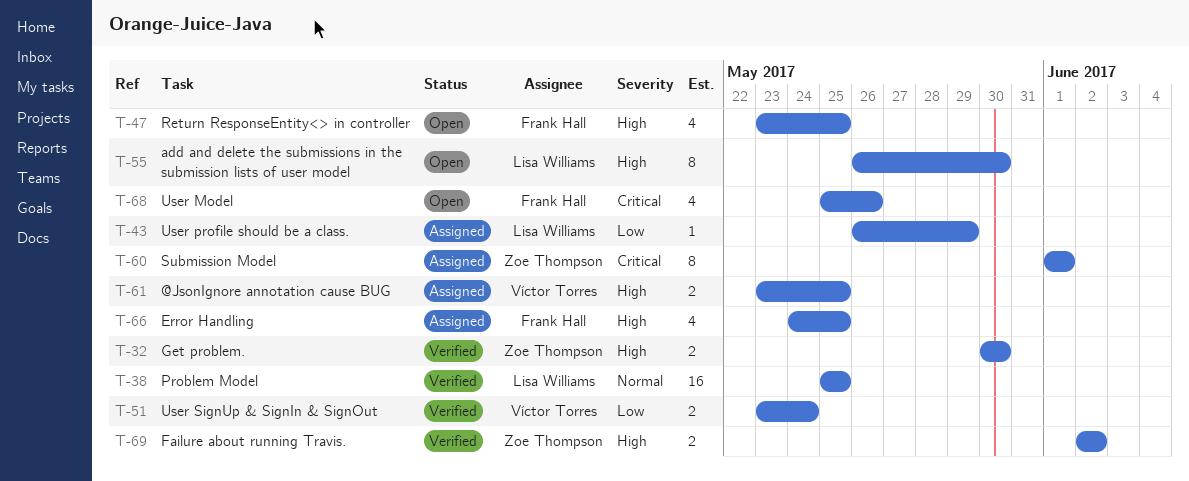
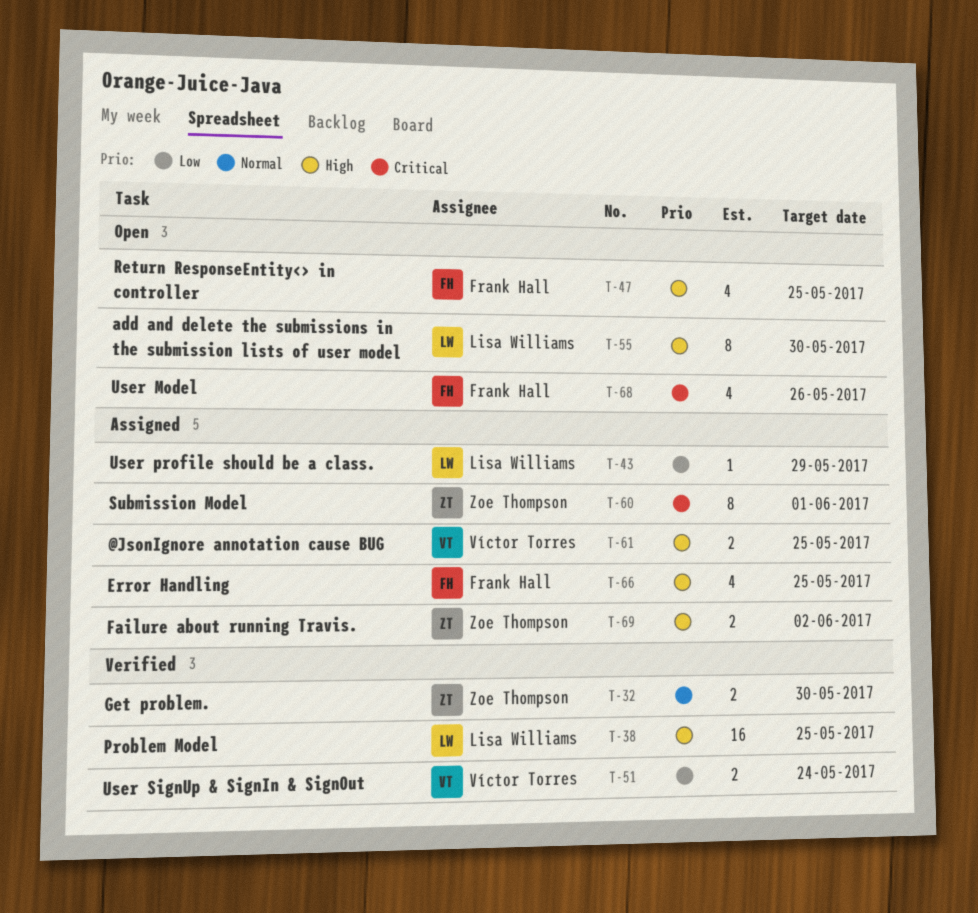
T-32, priority: High -> Normal
T-38, priority: Normal -> High
T-69, status: Verified -> Assigned

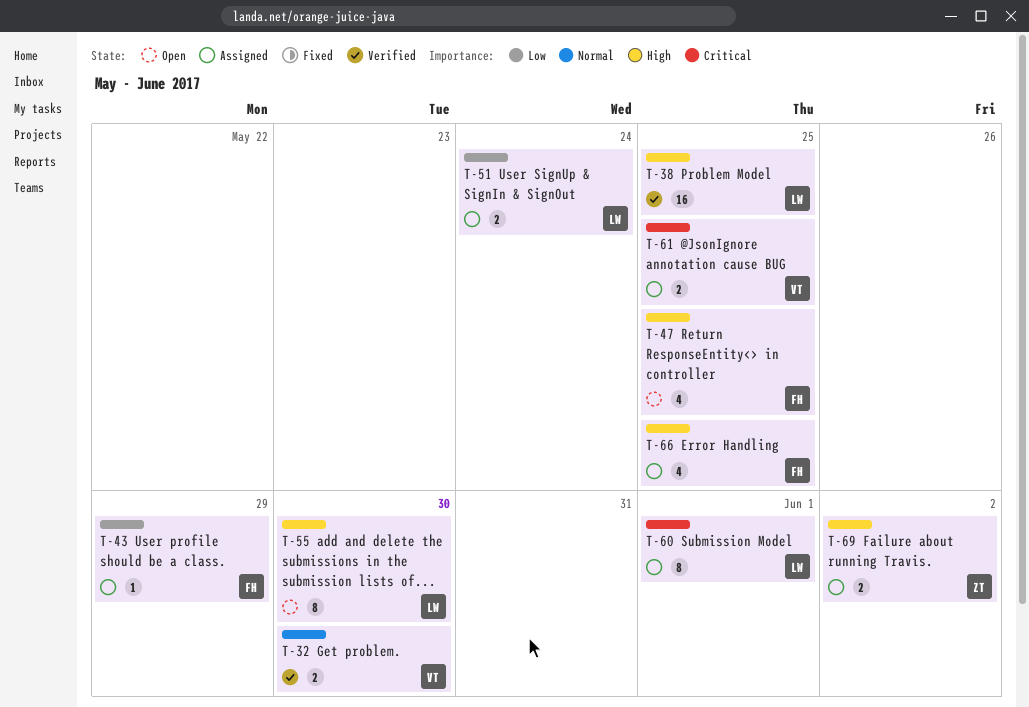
T-32, owner: Zoe Thompson -> Víctor Torres
T-43, owner: Lisa Williams -> Frank Hall
T-51, status: Verified -> Assigned
T-51, owner: Víctor Torres -> Lisa Williams
T-60, owner: Zoe Thompson -> Lisa Williams
T-61, priority: High -> Critical
T-68: present -> none

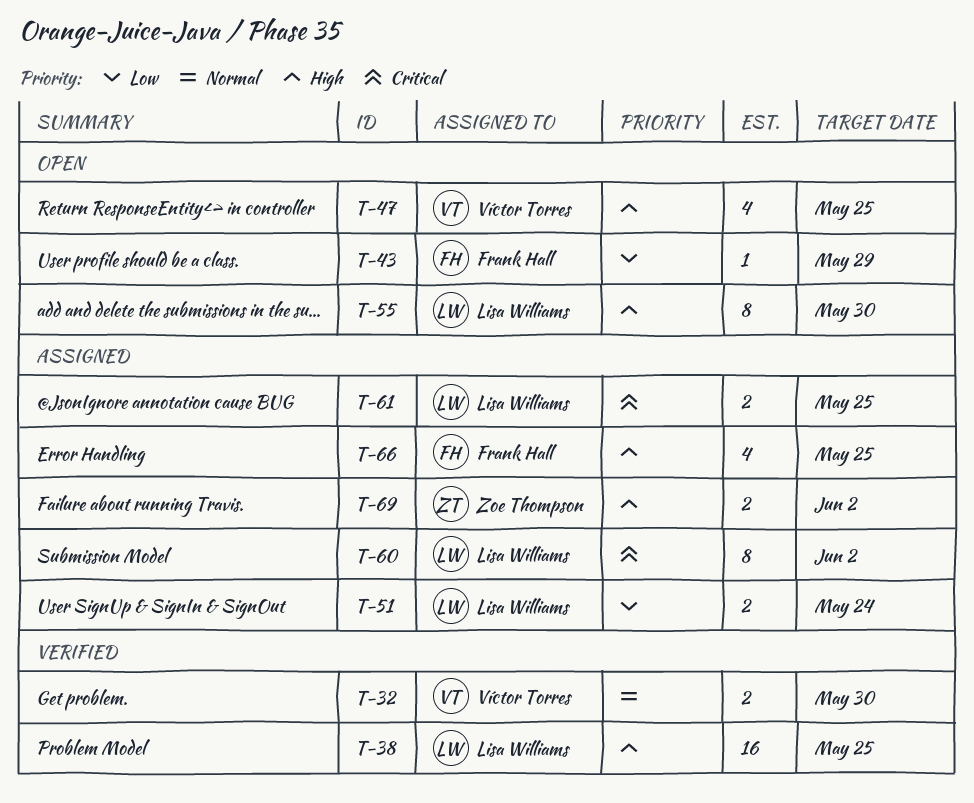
T-43, status: Assigned -> Open
T-47, owner: Frank Hall -> Víctor Torres
T-60, due: Jun 1 -> Jun 2
T-61, owner: Víctor Torres -> Lisa Williams

